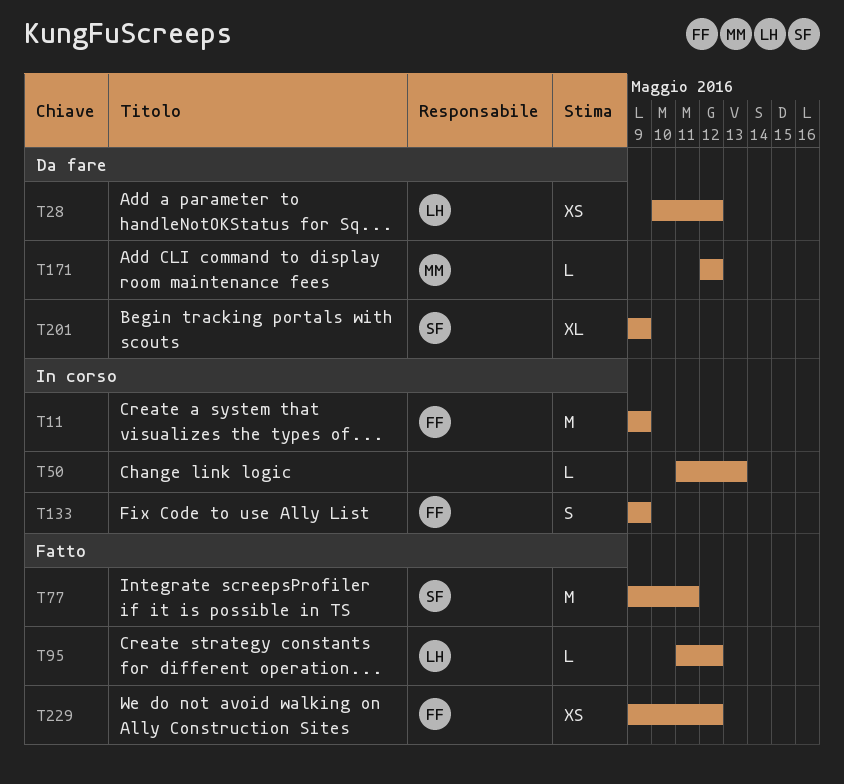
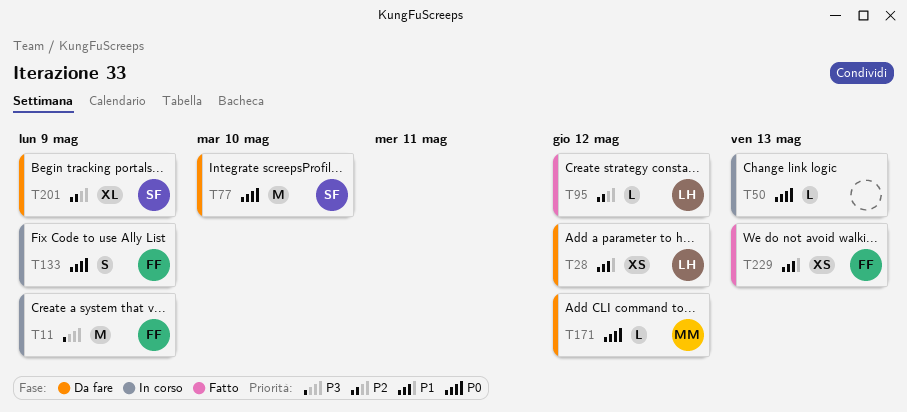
T77, status: Fatto -> Da fare
T77, due: May 11 -> May 10
T229, due: May 12 -> May 13

